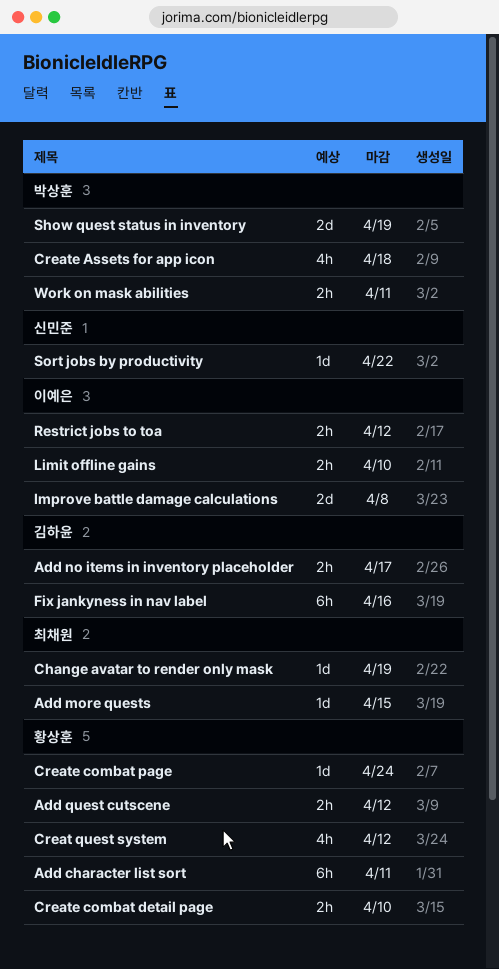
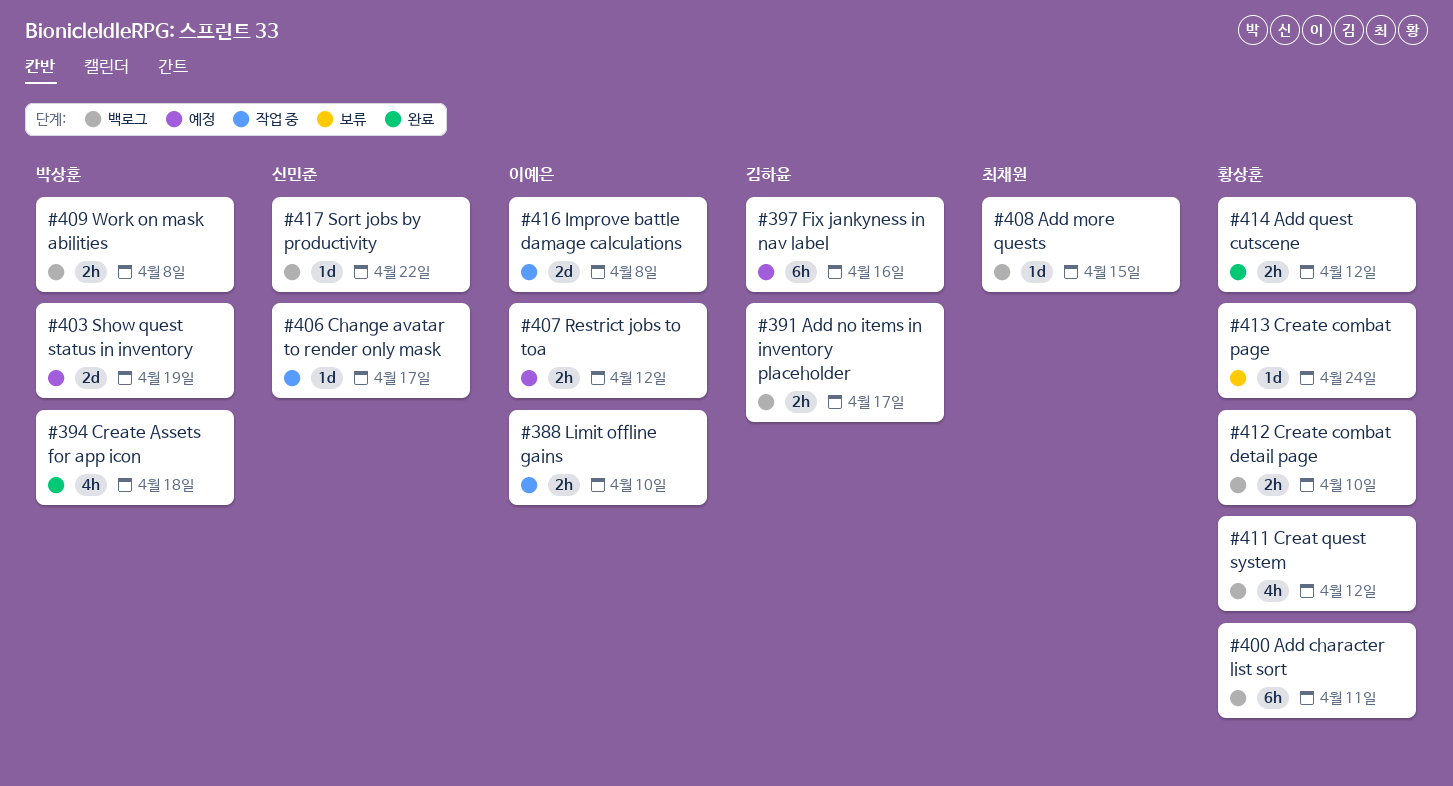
Change avatar to render only mask, owner: 최채원 -> 신민준
Change avatar to render only mask, due: Apr 19 -> Apr 17
Work on mask abilities, due: Apr 11 -> Apr 8

